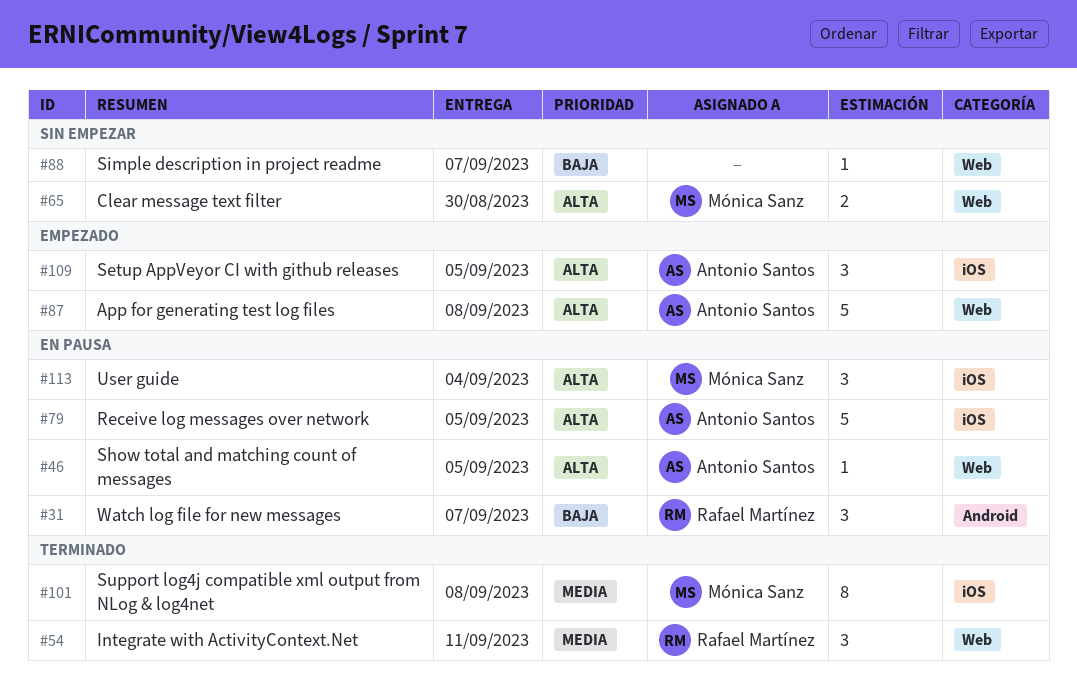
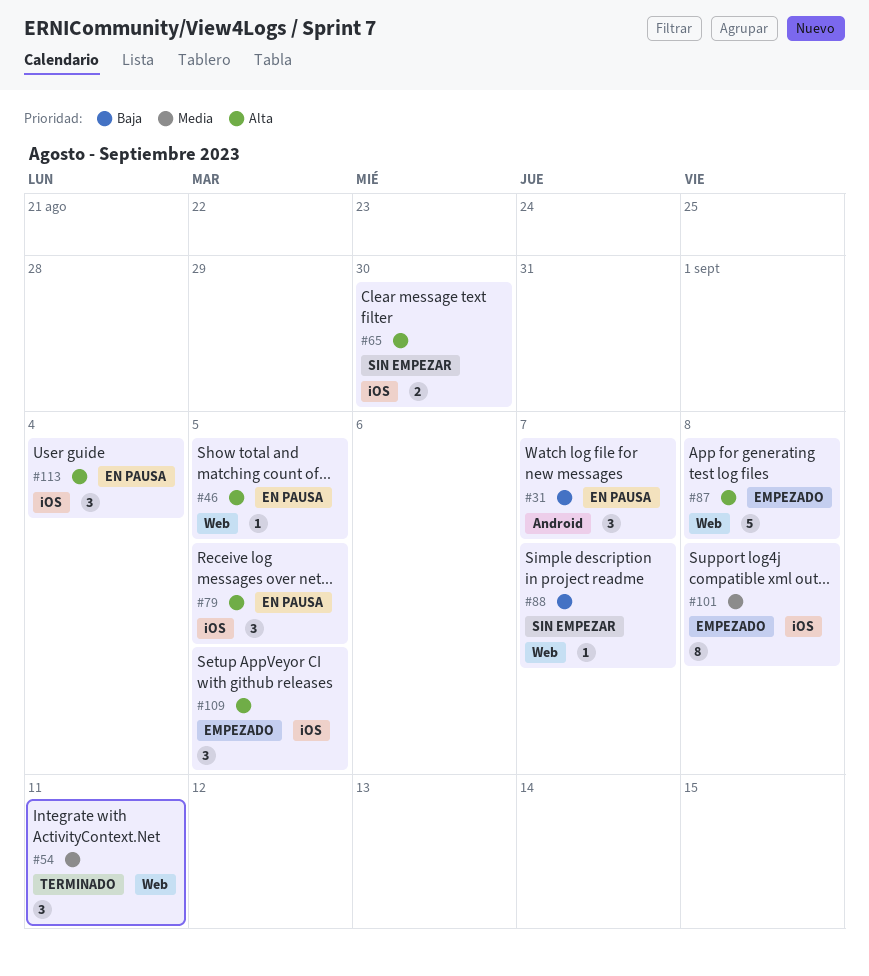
#65, label: Web -> iOS
#79, estimate: 5 -> 3
#101, status: Terminado -> Empezado

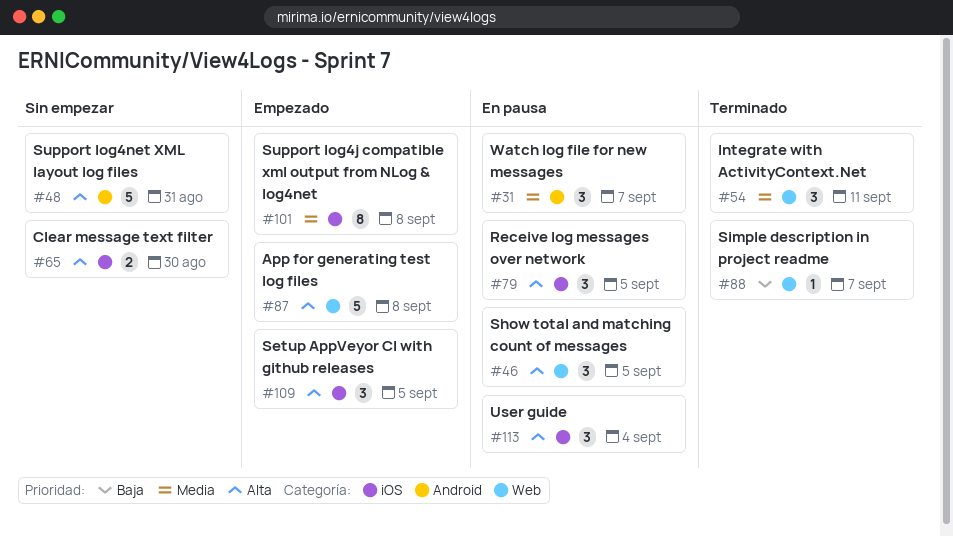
#31, priority: Baja -> Media
#46, estimate: 1 -> 3
#48: none -> present
#88, status: Sin empezar -> Terminado

